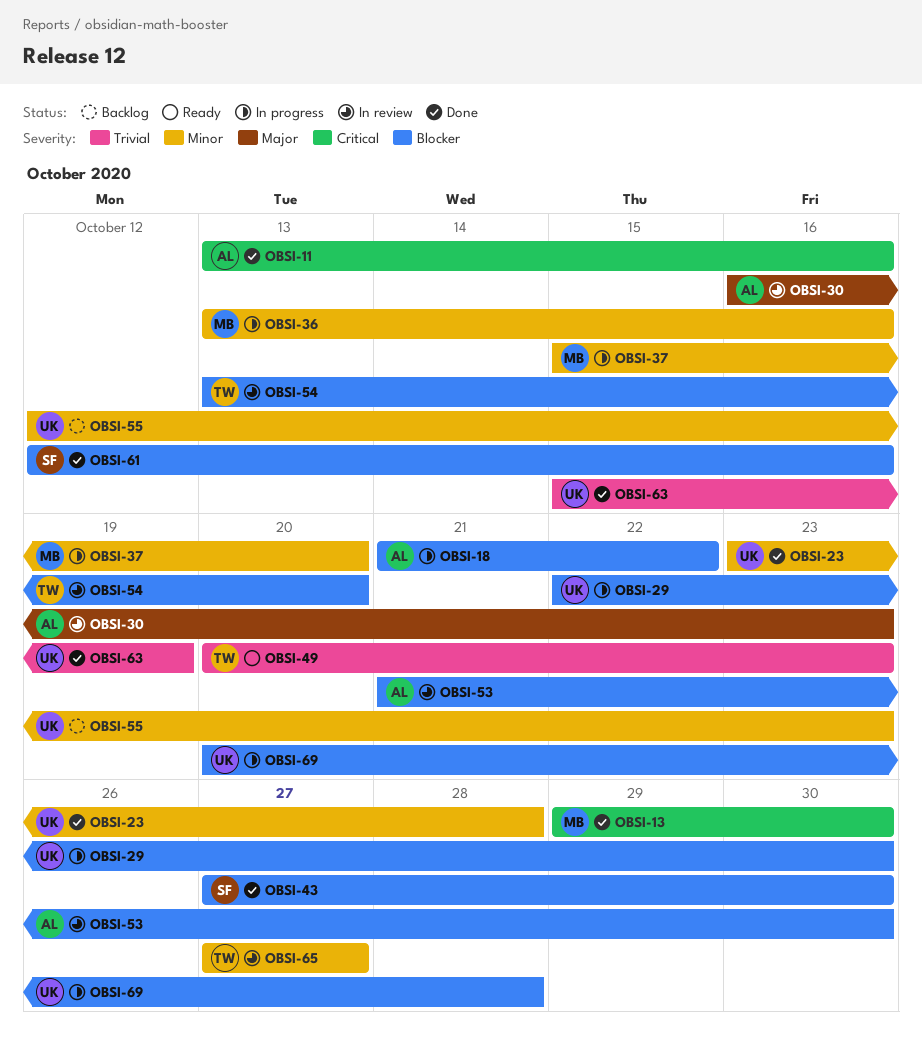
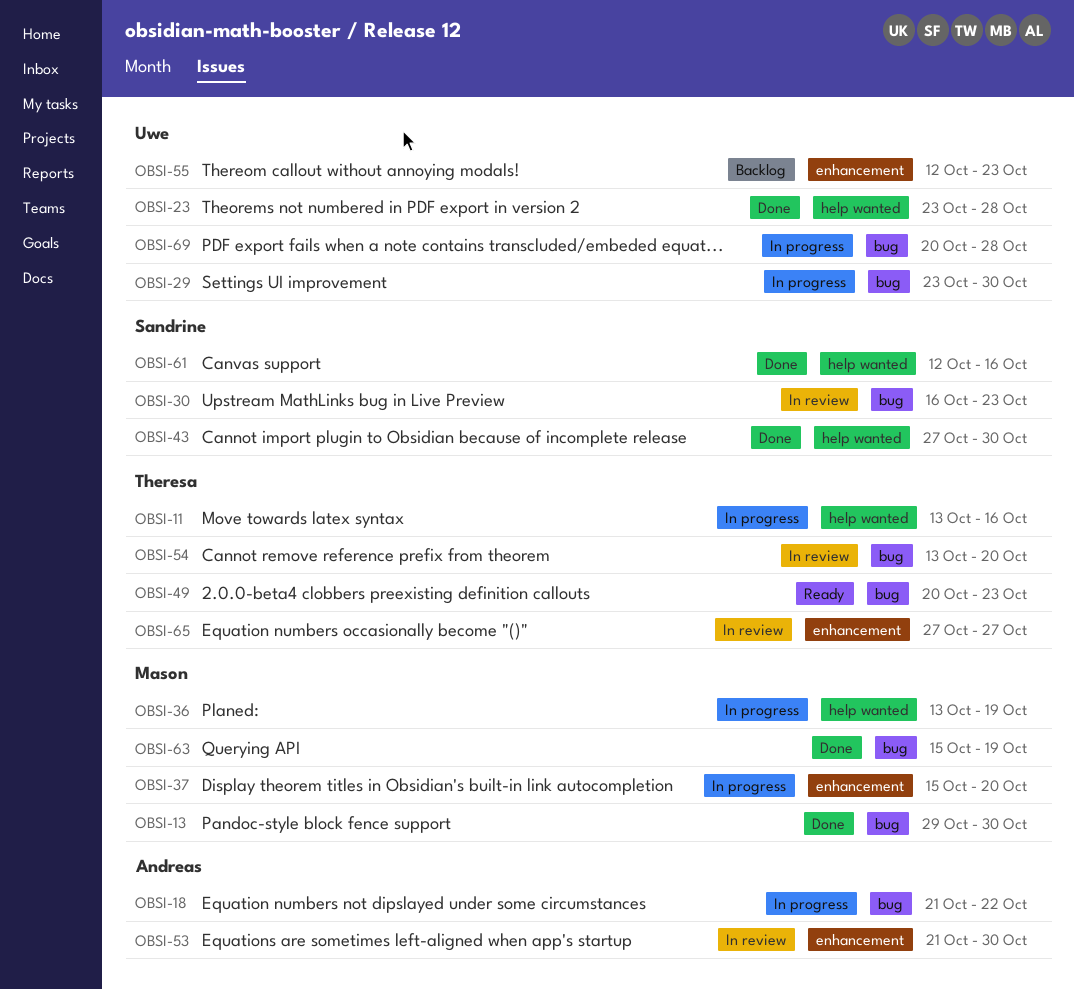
OBSI-11, status: Done -> In progress
OBSI-11, owner: Andreas -> Theresa
OBSI-29, start: Oct 22 -> Oct 23
OBSI-30, owner: Andreas -> Sandrine
OBSI-36, due: Oct 16 -> Oct 19
OBSI-63, owner: Uwe -> Mason

